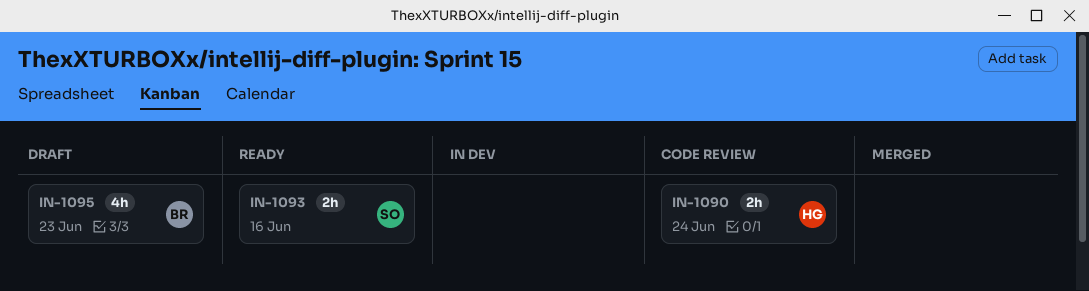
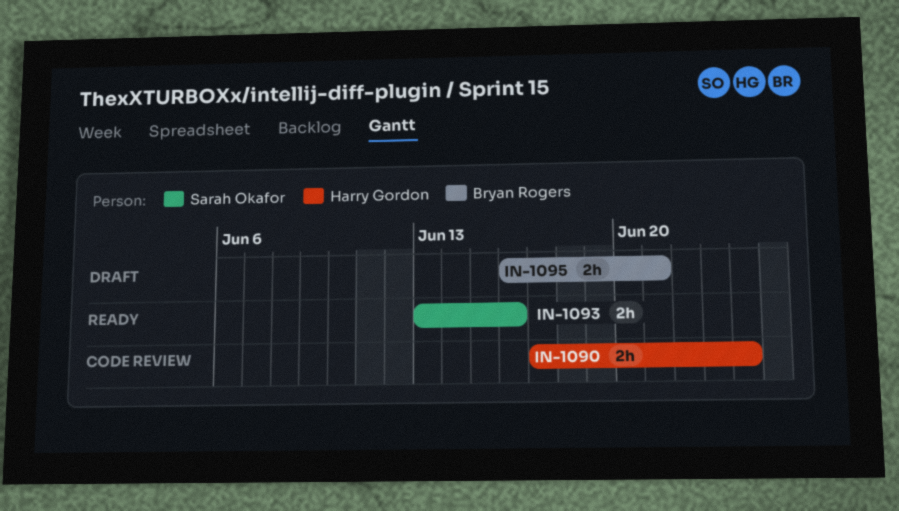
IN-1095, estimate: 4h -> 2h
IN-1095, due: Jun 23 -> Jun 21

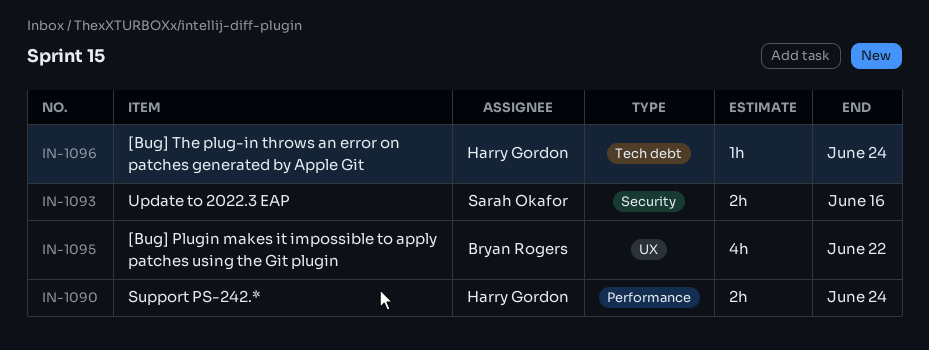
IN-1095, estimate: 2h -> 4h
IN-1095, due: Jun 21 -> Jun 22
IN-1096: none -> present

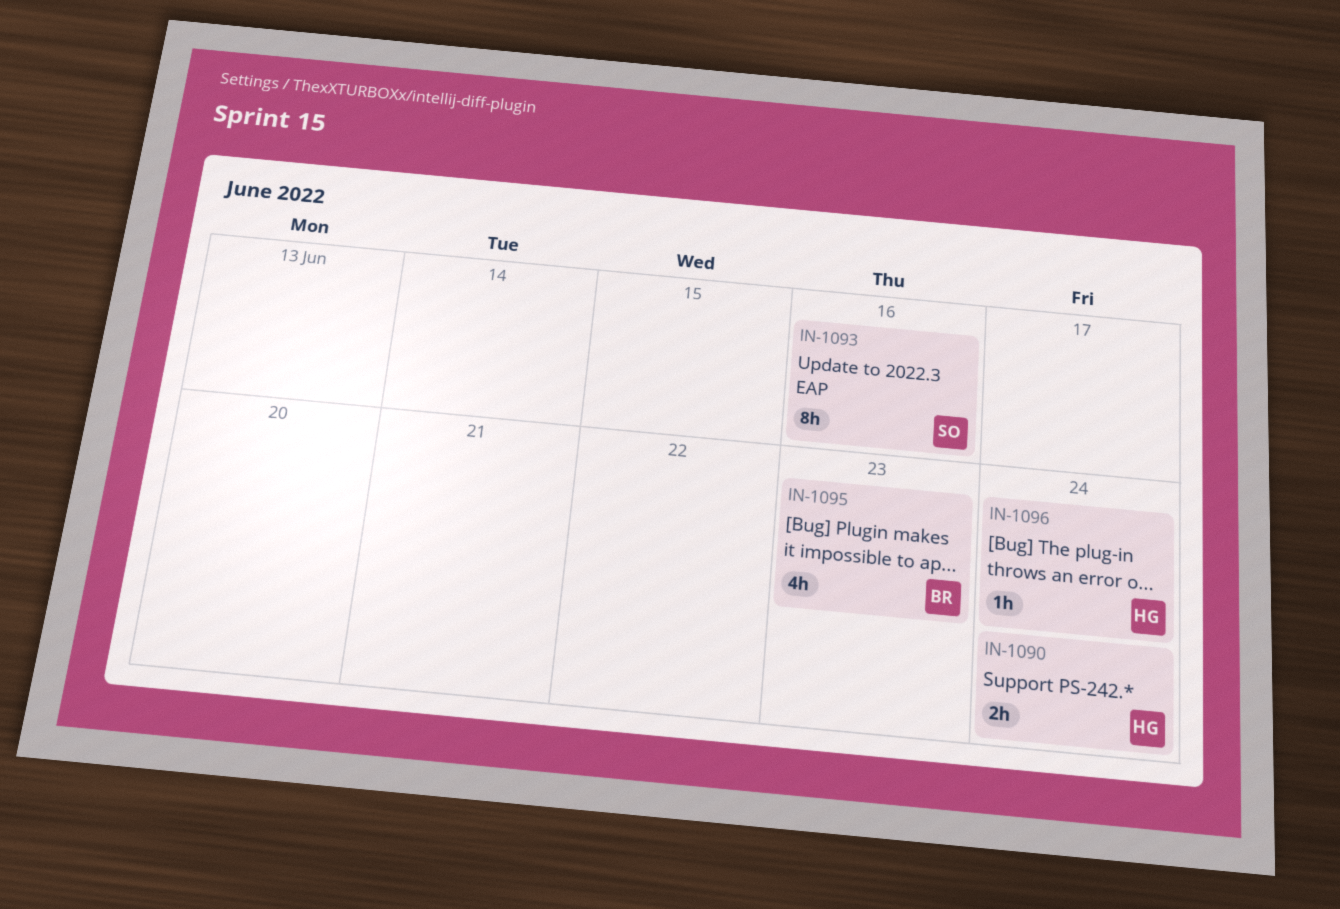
IN-1093, estimate: 2h -> 8h
IN-1095, due: Jun 22 -> Jun 23

